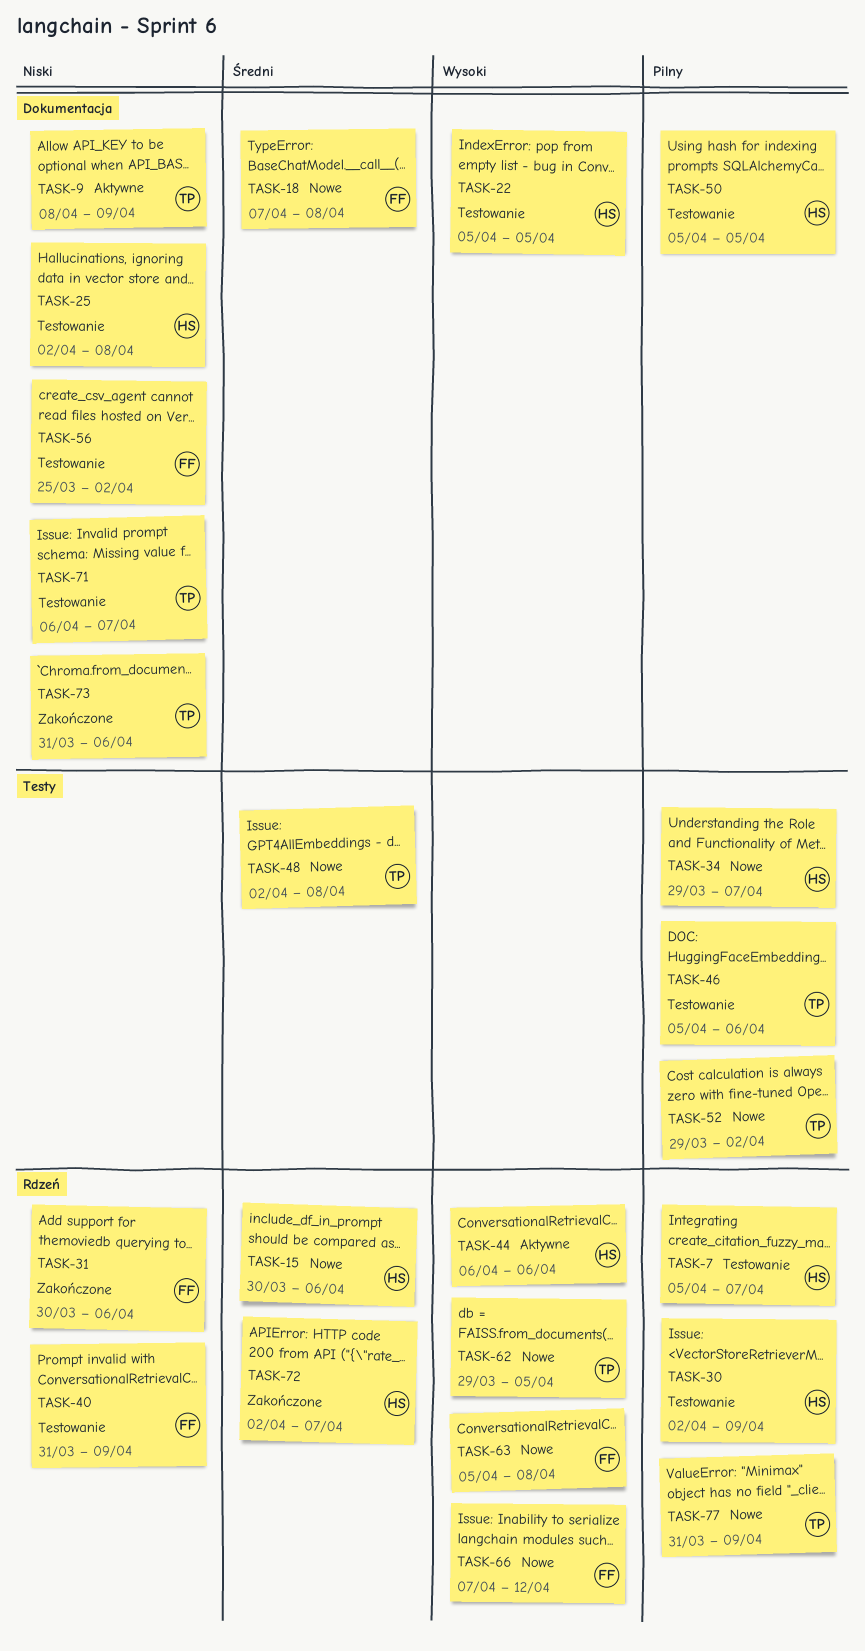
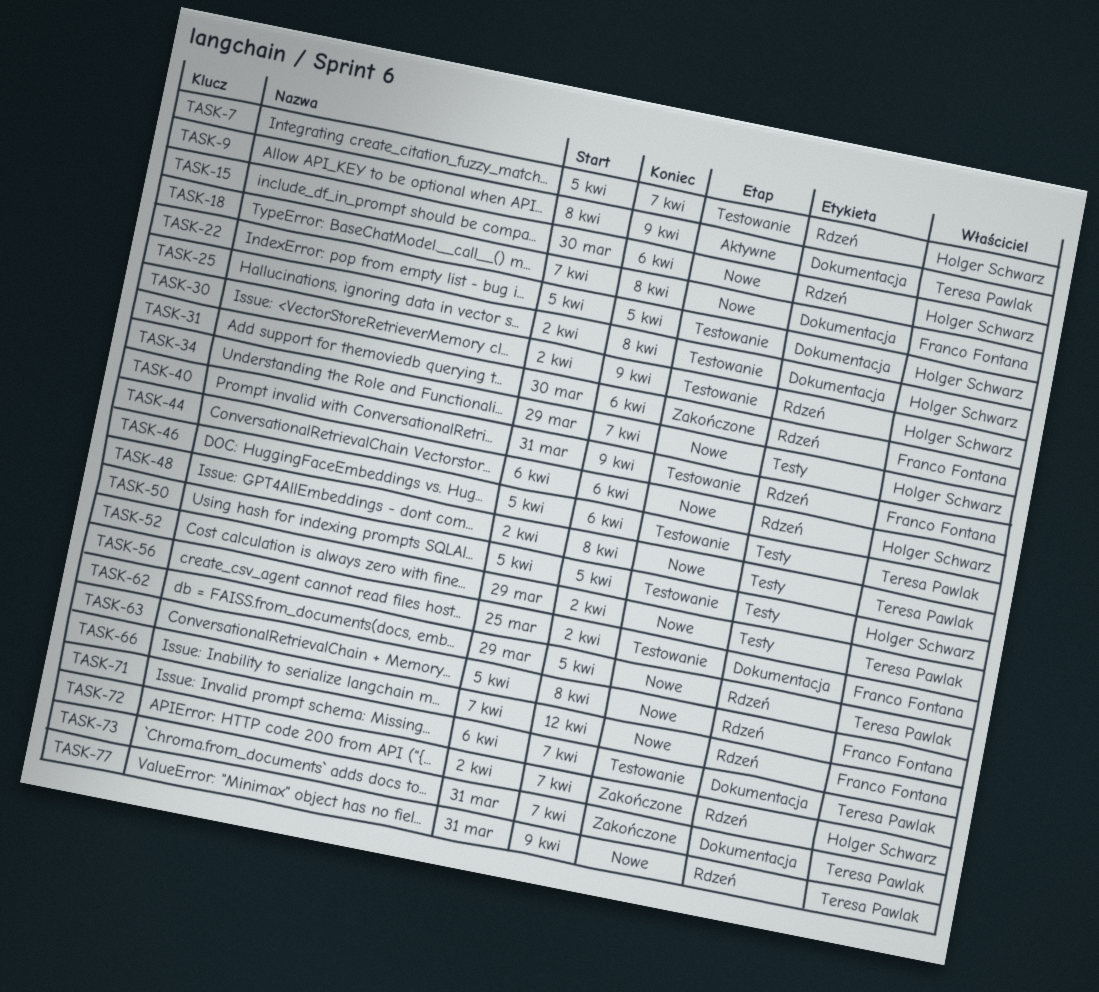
TASK-44, status: Aktywne -> Nowe
TASK-50, label: Dokumentacja -> Testy
TASK-73, due: Apr 6 -> Apr 7

